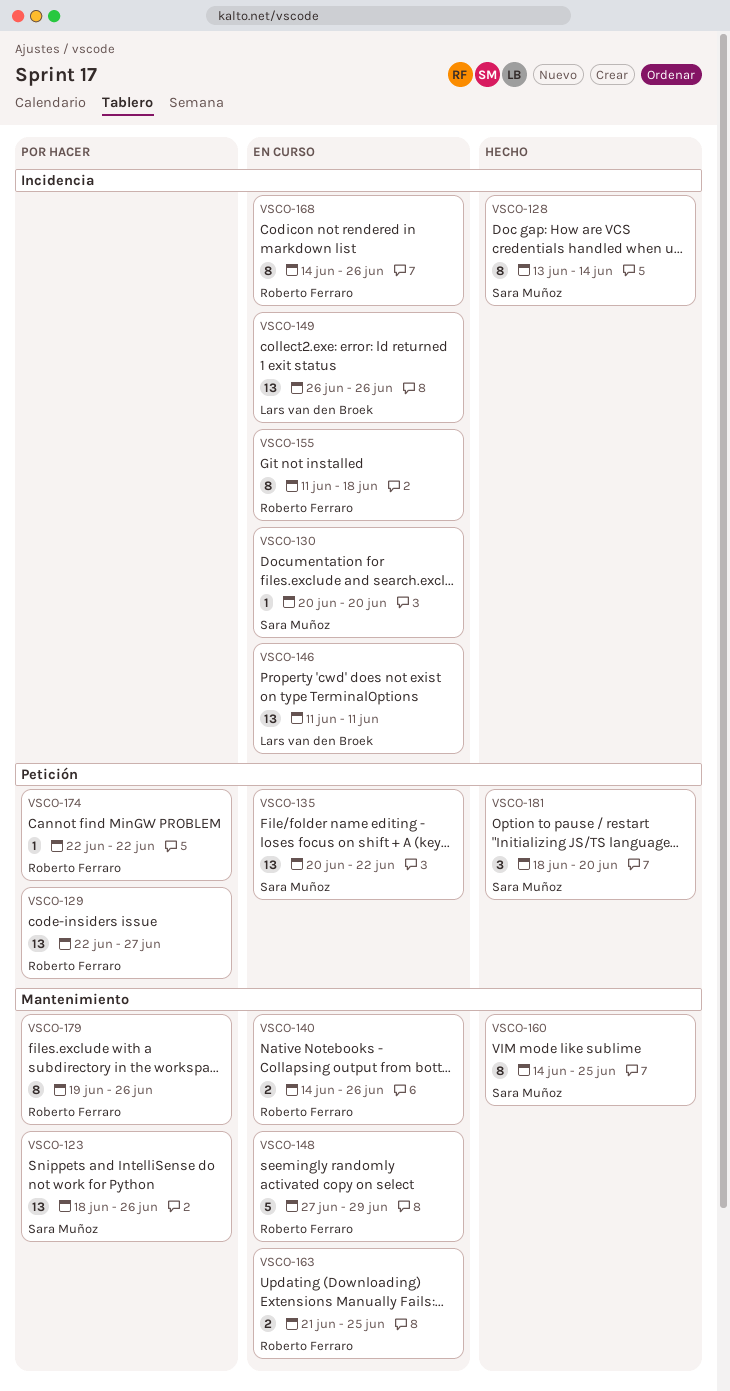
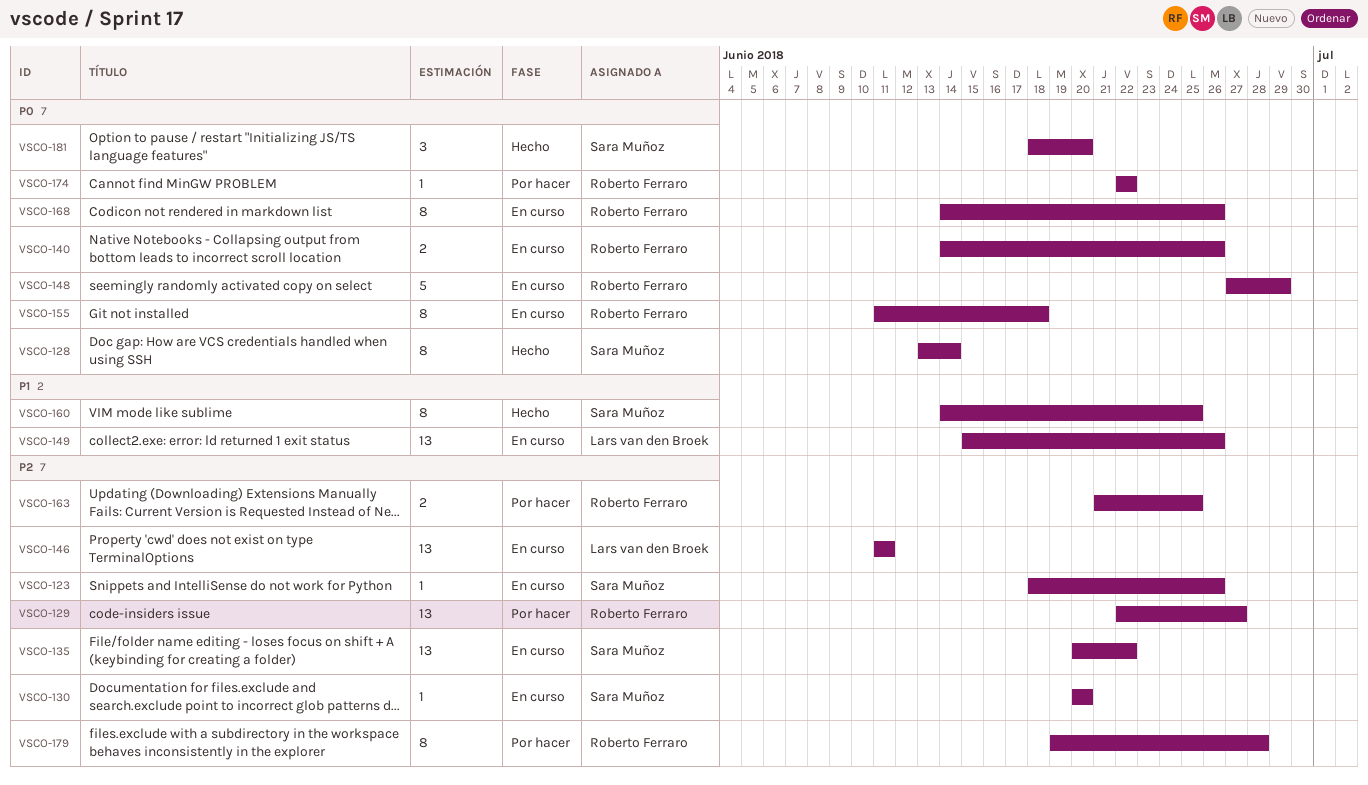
VSCO-123, status: Por hacer -> En curso
VSCO-123, estimate: 13 -> 1
VSCO-149, start: Jun 26 -> Jun 15
VSCO-163, status: En curso -> Por hacer
VSCO-179, due: Jun 26 -> Jun 28

